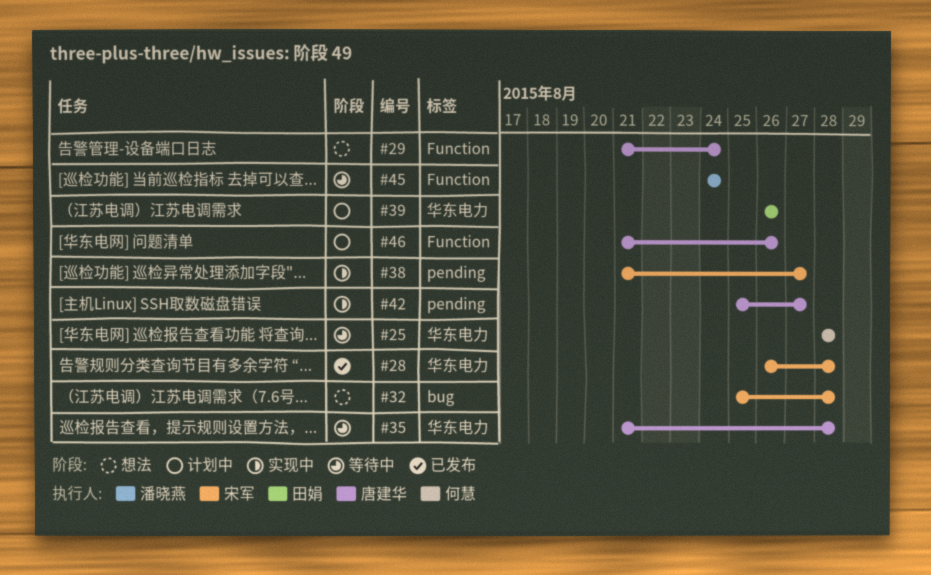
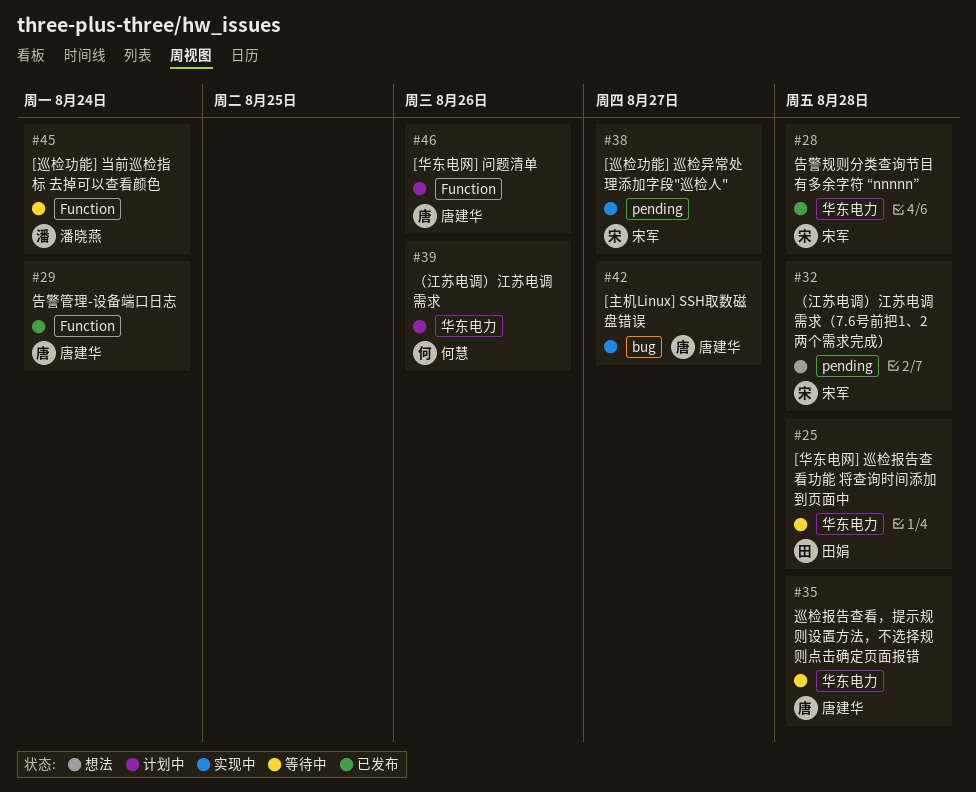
#25, owner: 何慧 -> 田娟
#29, status: 想法 -> 已发布
#32, label: bug -> pending
#39, owner: 田娟 -> 何慧
#42, label: pending -> bug

